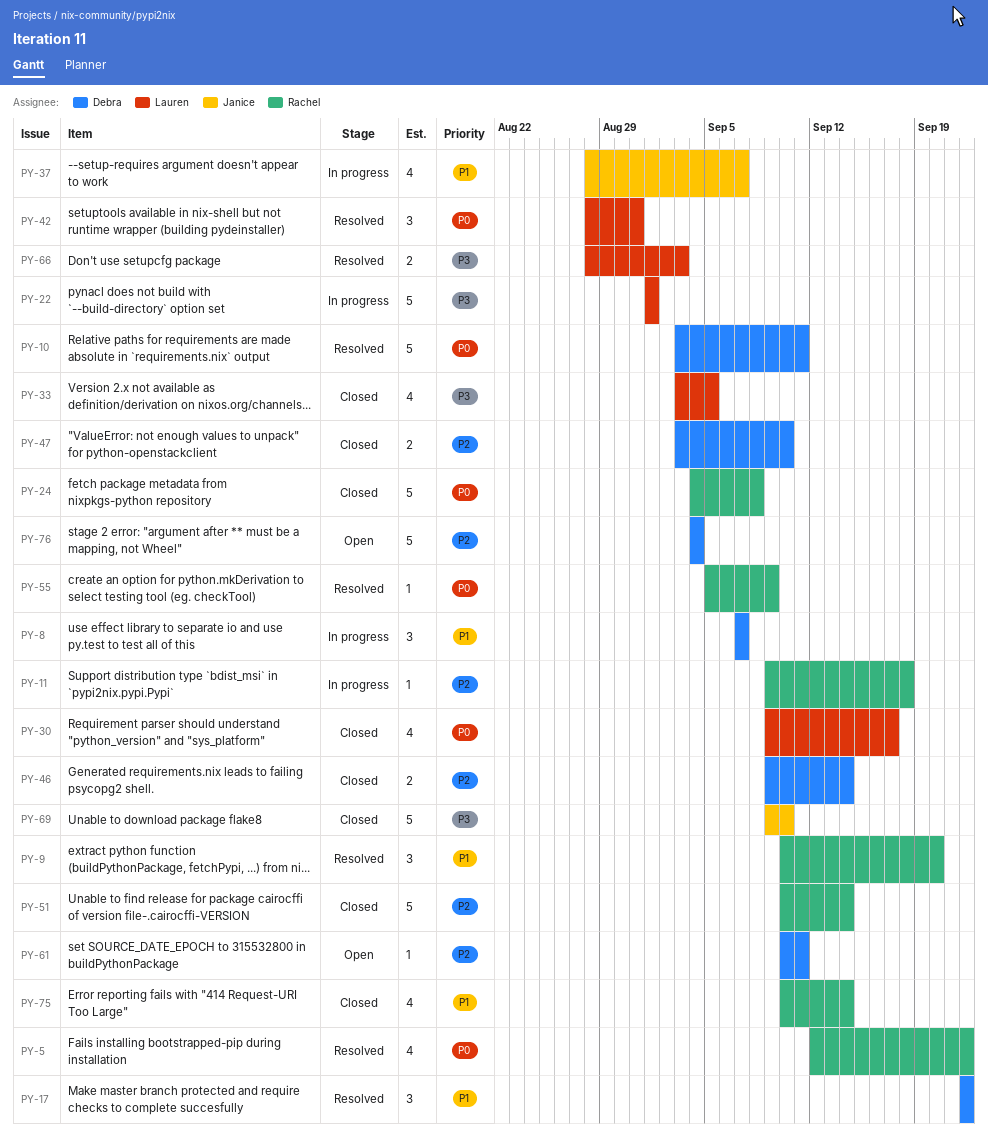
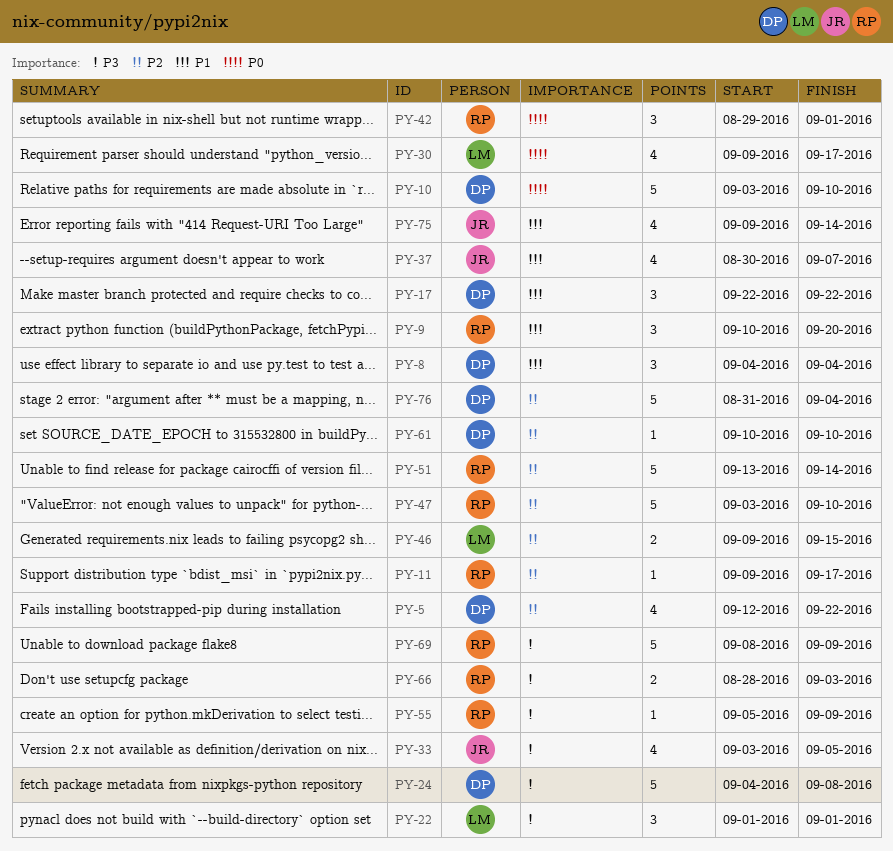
PY-5, owner: Rachel -> Debra
PY-5, priority: P0 -> P2
PY-8, start: Sep 7 -> Sep 4
PY-8, due: Sep 7 -> Sep 4
PY-10, due: Sep 11 -> Sep 10
PY-11, due: Sep 18 -> Sep 17
PY-22, estimate: 5 -> 3
PY-24, owner: Rachel -> Debra
PY-24, priority: P0 -> P3
PY-33, owner: Lauren -> Janice
PY-37, start: Aug 28 -> Aug 30
PY-42, owner: Lauren -> Rachel
PY-42, start: Aug 28 -> Aug 29
PY-42, due: Aug 31 -> Sep 1
PY-46, owner: Debra -> Lauren
PY-46, due: Sep 14 -> Sep 15
PY-47, owner: Debra -> Rachel
PY-47, estimate: 2 -> 5
PY-51, start: Sep 10 -> Sep 13
PY-55, priority: P0 -> P3
PY-61, due: Sep 11 -> Sep 10
PY-66, owner: Lauren -> Rachel
PY-69, owner: Janice -> Rachel
PY-69, start: Sep 9 -> Sep 8
PY-69, due: Sep 10 -> Sep 9
PY-75, owner: Rachel -> Janice
PY-75, start: Sep 10 -> Sep 9
PY-76, start: Sep 4 -> Aug 31

